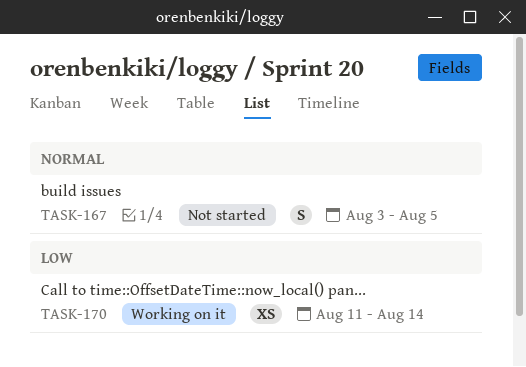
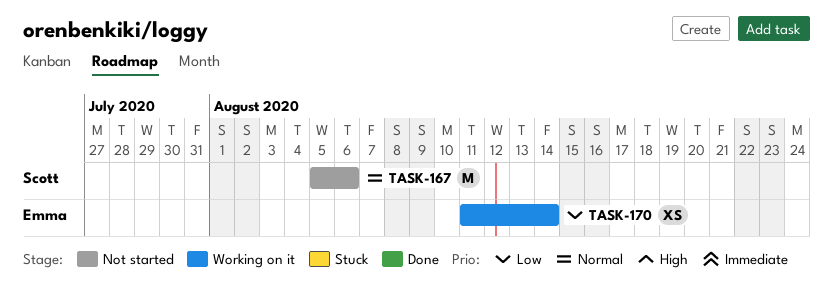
TASK-167, estimate: S -> M
TASK-167, start: Aug 3 -> Aug 5
TASK-167, due: Aug 5 -> Aug 6

